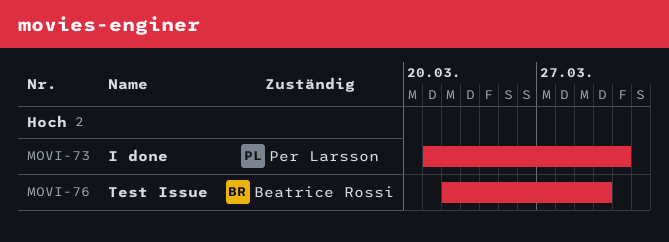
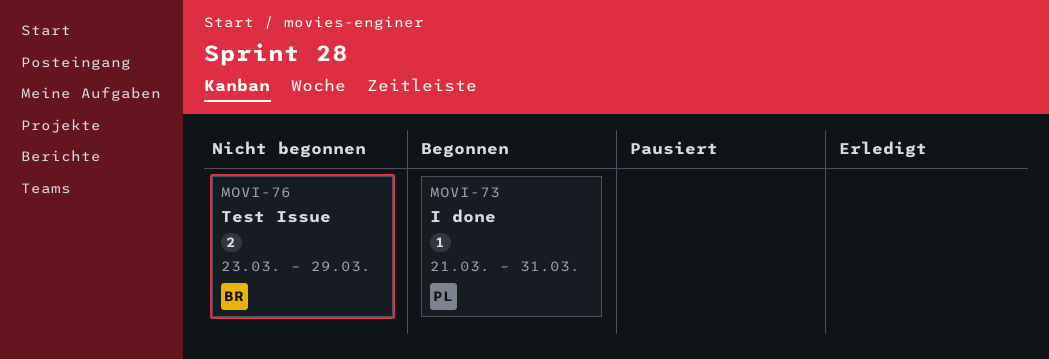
MOVI-76, start: Mar 22 -> Mar 23
MOVI-76, due: Mar 30 -> Mar 29

